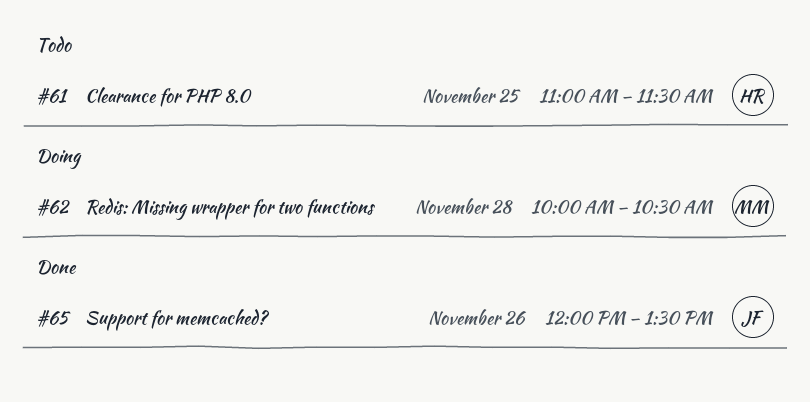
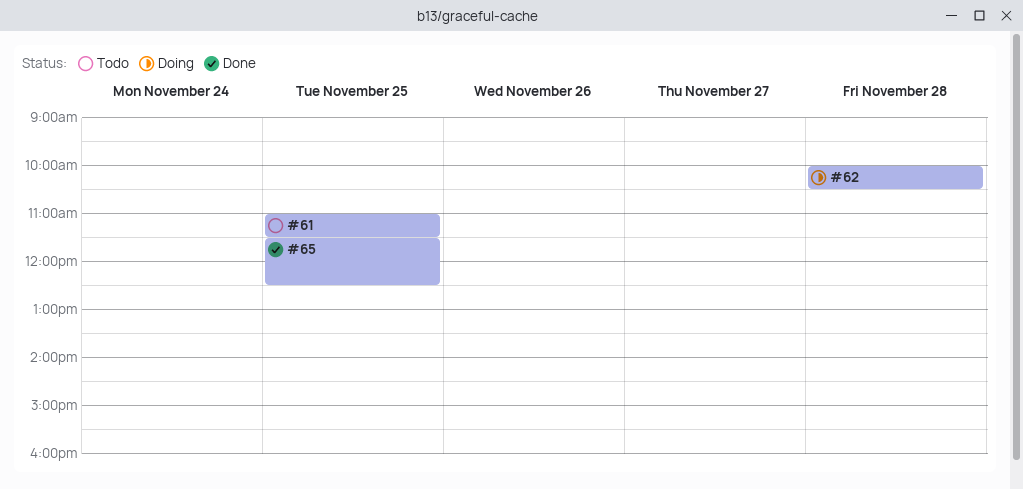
#65, day: Nov 26 -> Nov 25
#65, begins: 12:00 -> 11:30
#65, ends: 13:30 -> 12:30

